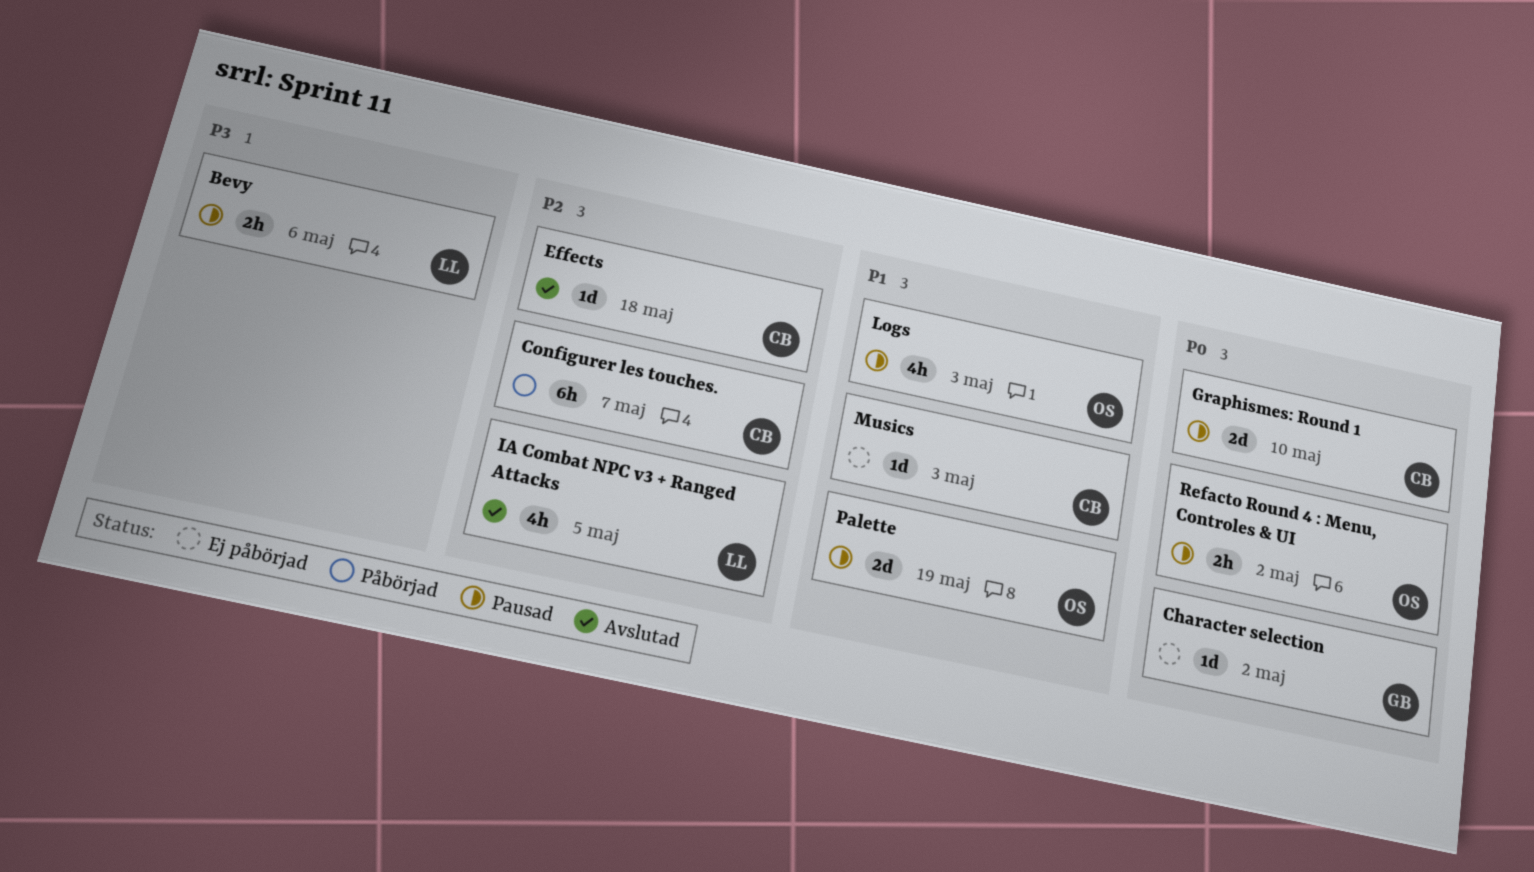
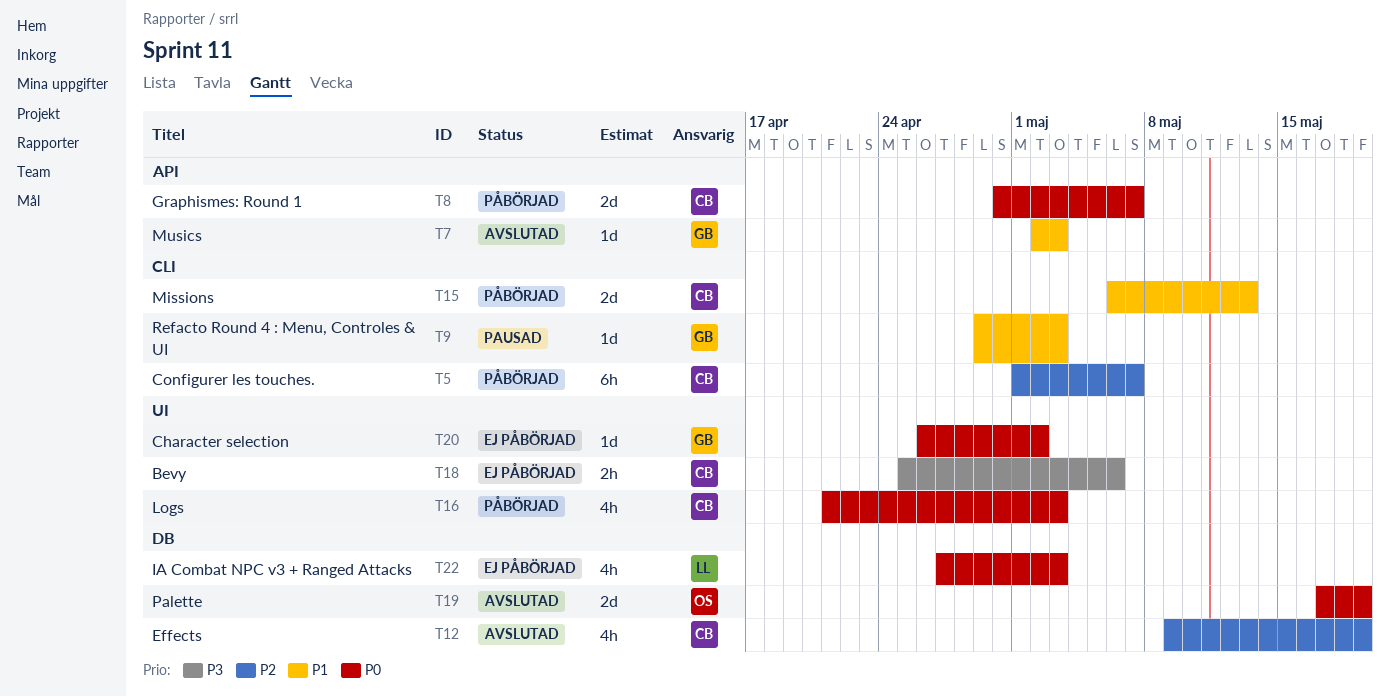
Bevy, status: Pausad -> Ej påbörjad
Bevy, owner: LL -> CB
Effects, estimate: 1d -> 4h
Effects, due: May 18 -> May 19
Graphismes: Round 1, status: Pausad -> Påbörjad
Graphismes: Round 1, due: May 10 -> May 7
IA Combat NPC v3 + Ranged Attacks, status: Avslutad -> Ej påbörjad
IA Combat NPC v3 + Ranged Attacks, priority: P2 -> P0
IA Combat NPC v3 + Ranged Attacks, due: May 5 -> May 3
Logs, status: Pausad -> Påbörjad
Logs, owner: OS -> CB
Logs, priority: P1 -> P0
Missions: none -> present
Musics, status: Ej påbörjad -> Avslutad
Musics, owner: CB -> GB
Palette, status: Pausad -> Avslutad
Palette, priority: P1 -> P0
Refacto Round 4 : Menu, Controles & UI, owner: OS -> GB
Refacto Round 4 : Menu, Controles & UI, priority: P0 -> P1
Refacto Round 4 : Menu, Controles & UI, estimate: 2h -> 1d
Refacto Round 4 : Menu, Controles & UI, due: May 2 -> May 3

